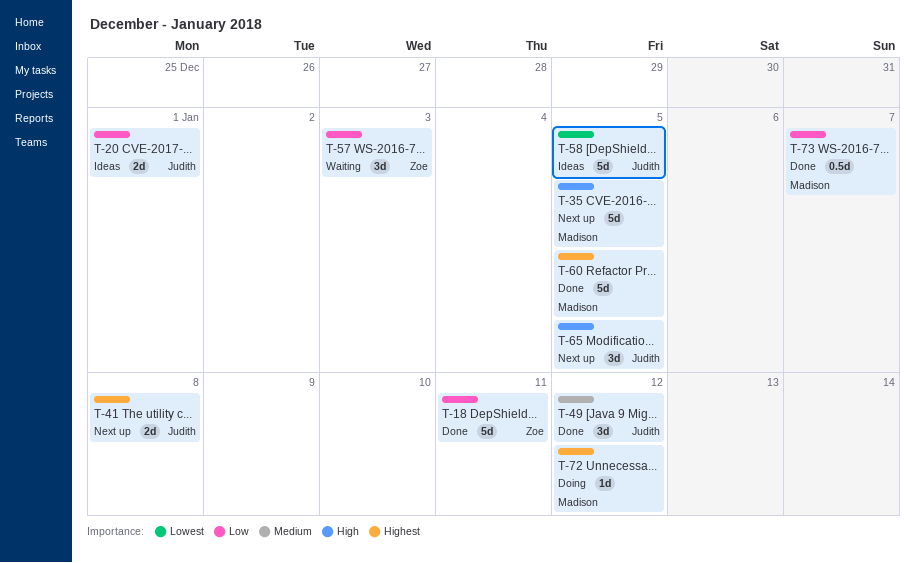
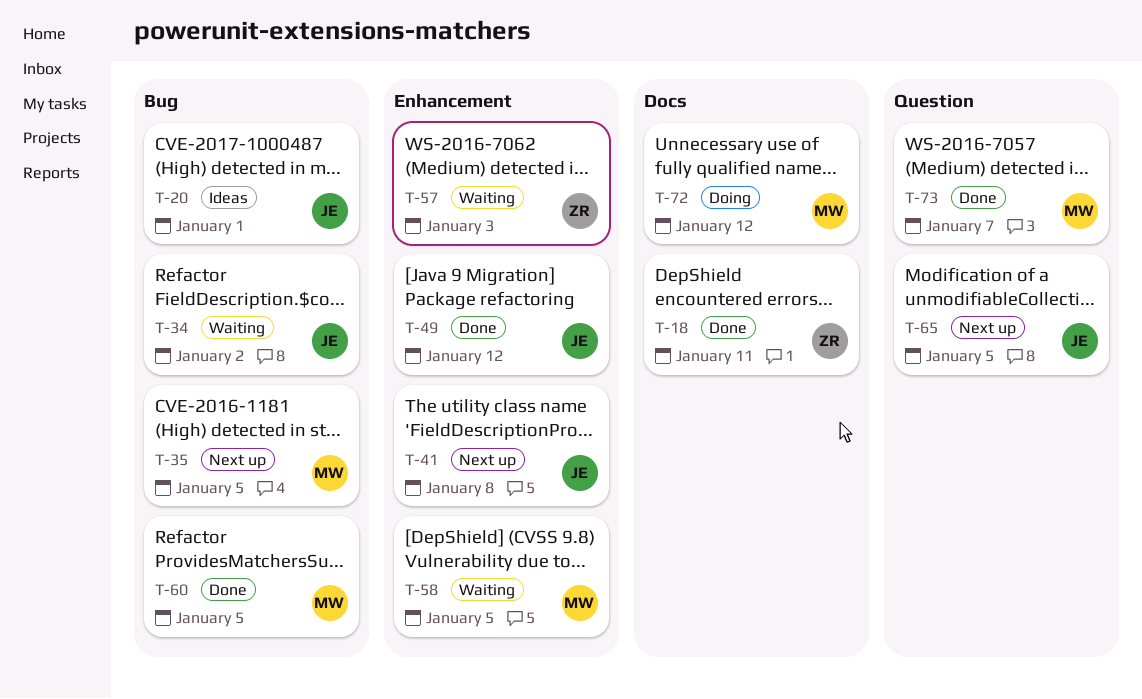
T-34: none -> present
T-58, status: Ideas -> Waiting
T-58, owner: Judith -> Madison

